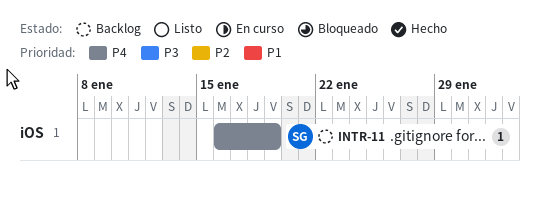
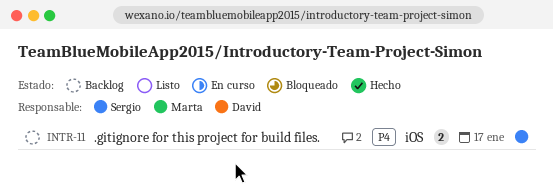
INTR-11, estimate: 1 -> 2
INTR-11, due: Jan 19 -> Jan 17

